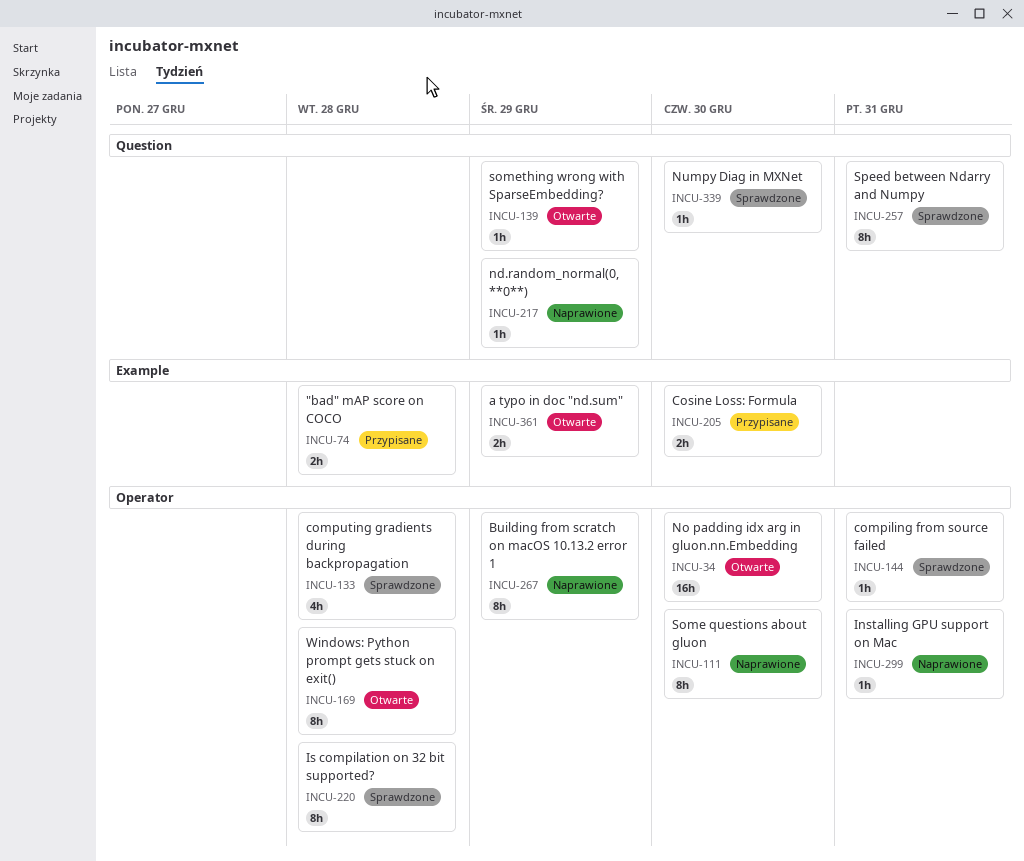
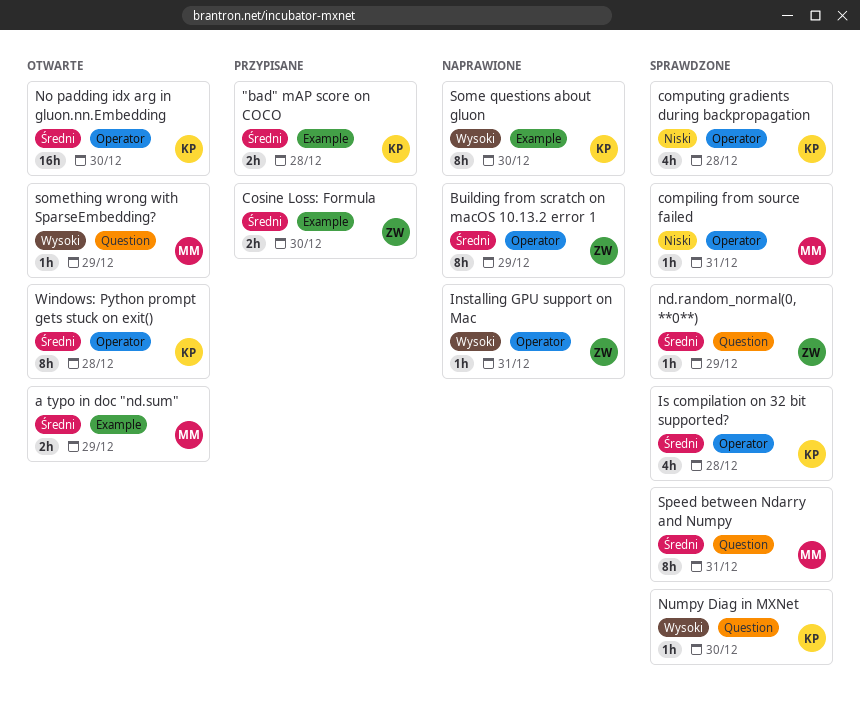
Is compilation on 32 bit supported?, estimate: 8h -> 4h
nd.random_normal(0, **0**), status: Naprawione -> Sprawdzone
Some questions about gluon, label: Operator -> Example

